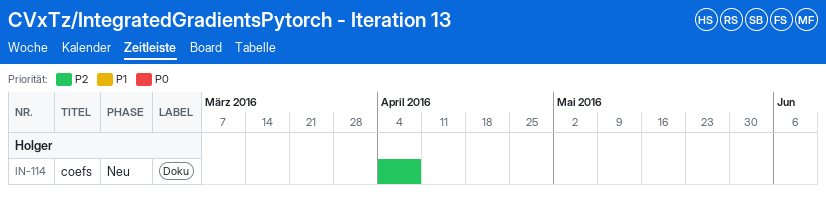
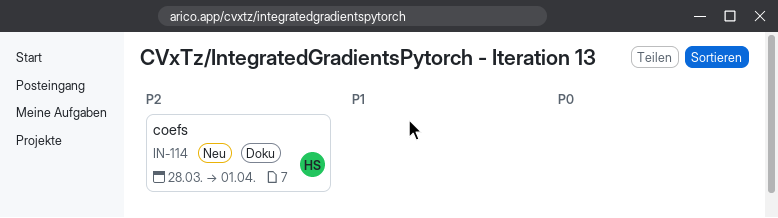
IN-114, start: Apr 4 -> Mar 28
IN-114, due: Apr 8 -> Apr 1

